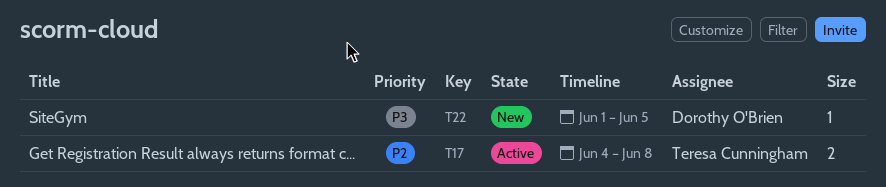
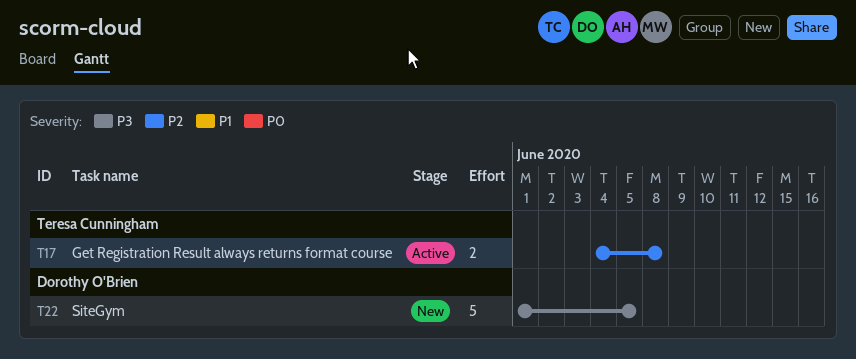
T22, estimate: 1 -> 5

